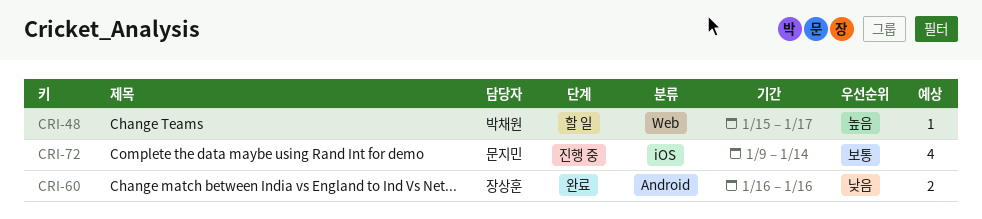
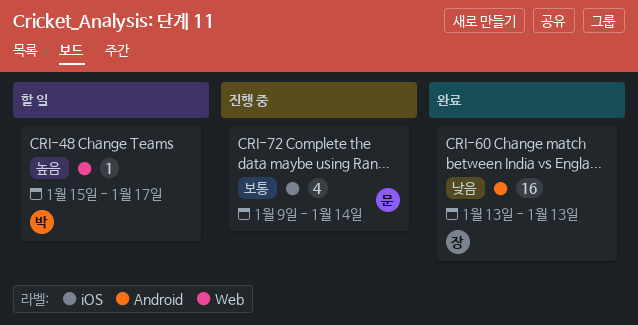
CRI-60, estimate: 2 -> 16
CRI-60, start: Jan 16 -> Jan 13
CRI-60, due: Jan 16 -> Jan 13

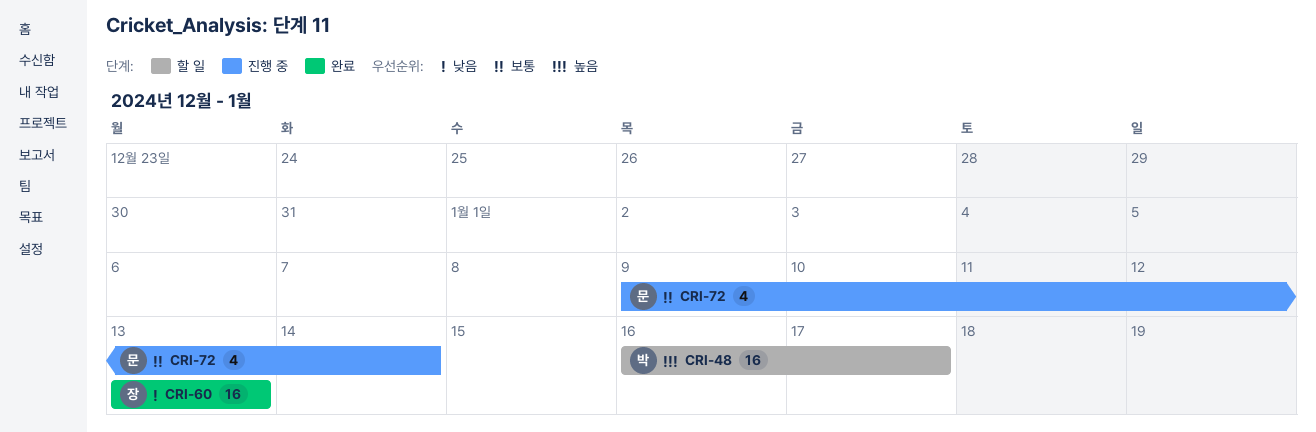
CRI-48, estimate: 1 -> 16
CRI-48, start: Jan 15 -> Jan 16

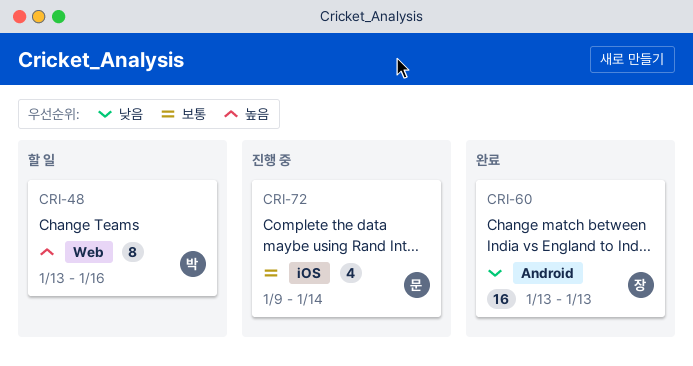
CRI-48, estimate: 16 -> 8
CRI-48, start: Jan 16 -> Jan 13
CRI-48, due: Jan 17 -> Jan 16

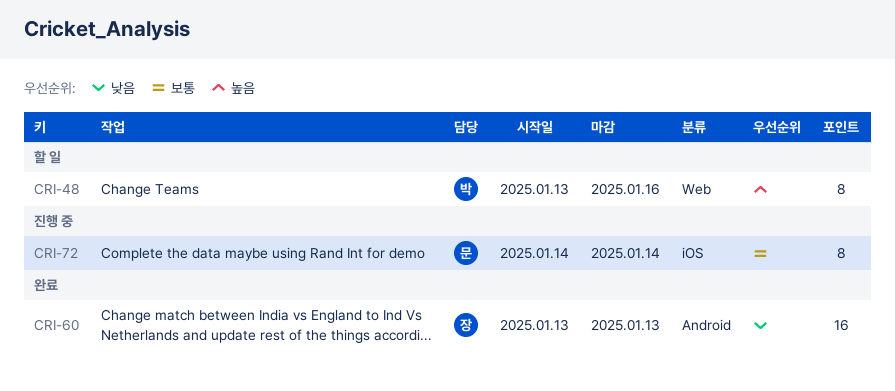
CRI-72, estimate: 4 -> 8
CRI-72, start: Jan 9 -> Jan 14

